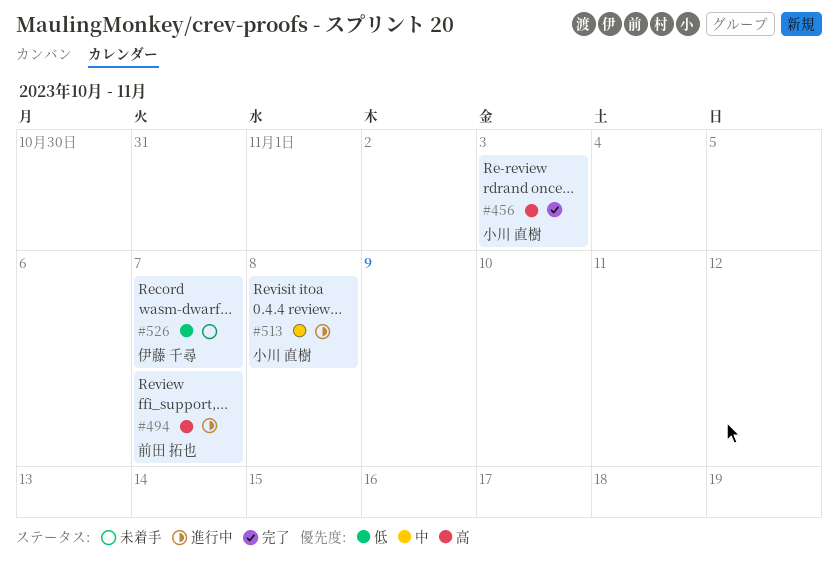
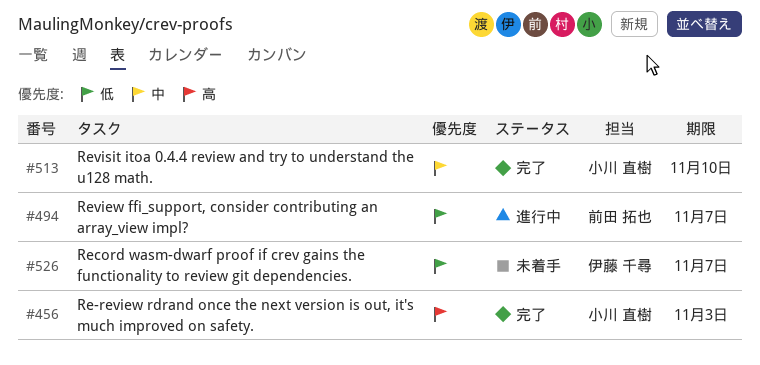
#494, priority: 高 -> 低
#513, status: 進行中 -> 完了
#513, due: Nov 8 -> Nov 10

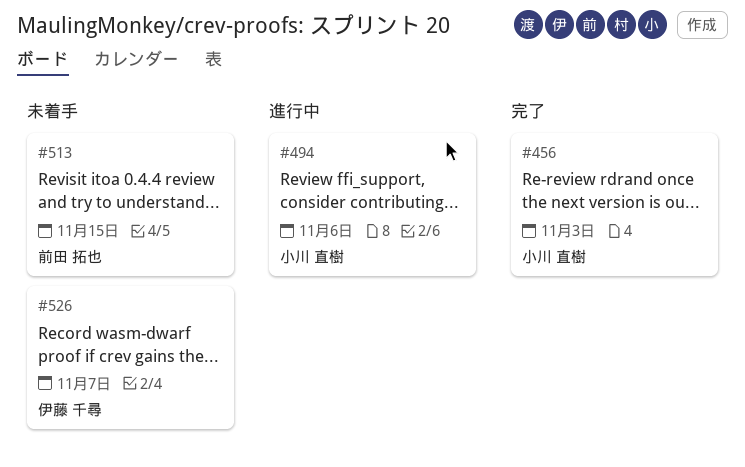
#494, owner: 前田 拓也 -> 小川 直樹
#494, due: Nov 7 -> Nov 6
#513, status: 完了 -> 未着手
#513, owner: 小川 直樹 -> 前田 拓也
#513, due: Nov 10 -> Nov 15

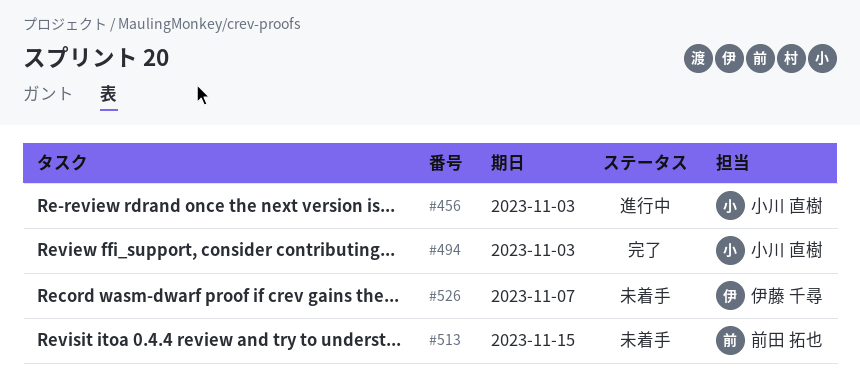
#456, status: 完了 -> 進行中
#494, status: 進行中 -> 完了
#494, due: Nov 6 -> Nov 3

